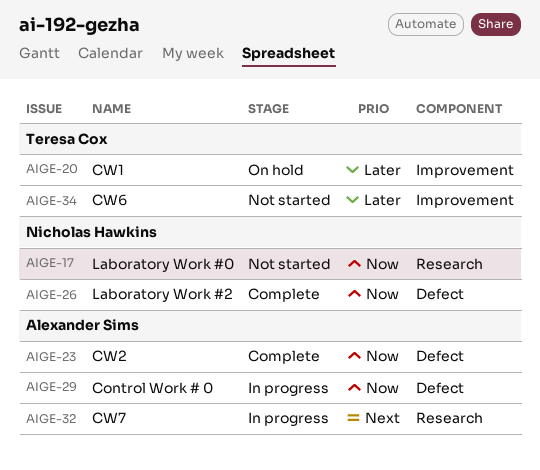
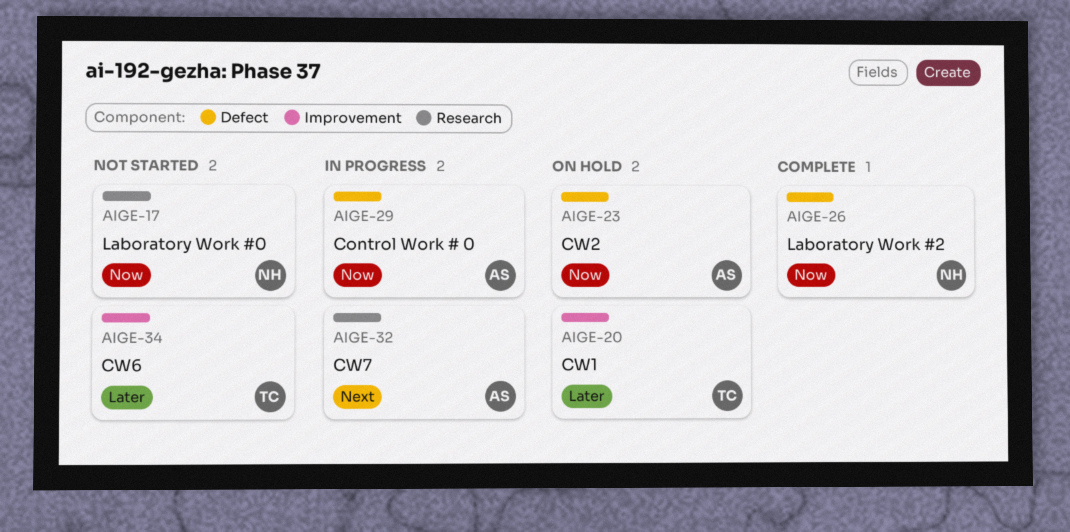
AIGE-23, status: Complete -> On hold

